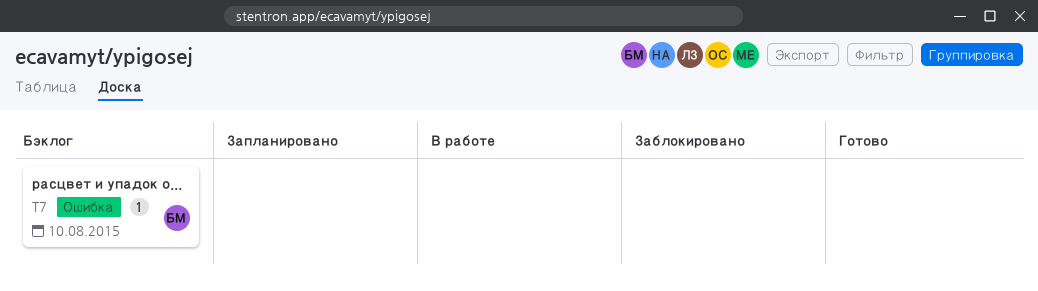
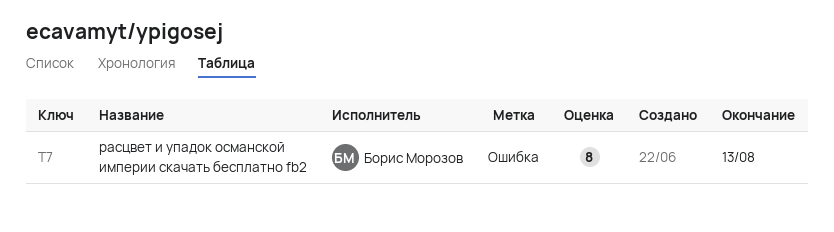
T7, estimate: 1 -> 8
T7, due: Aug 10 -> Aug 13

